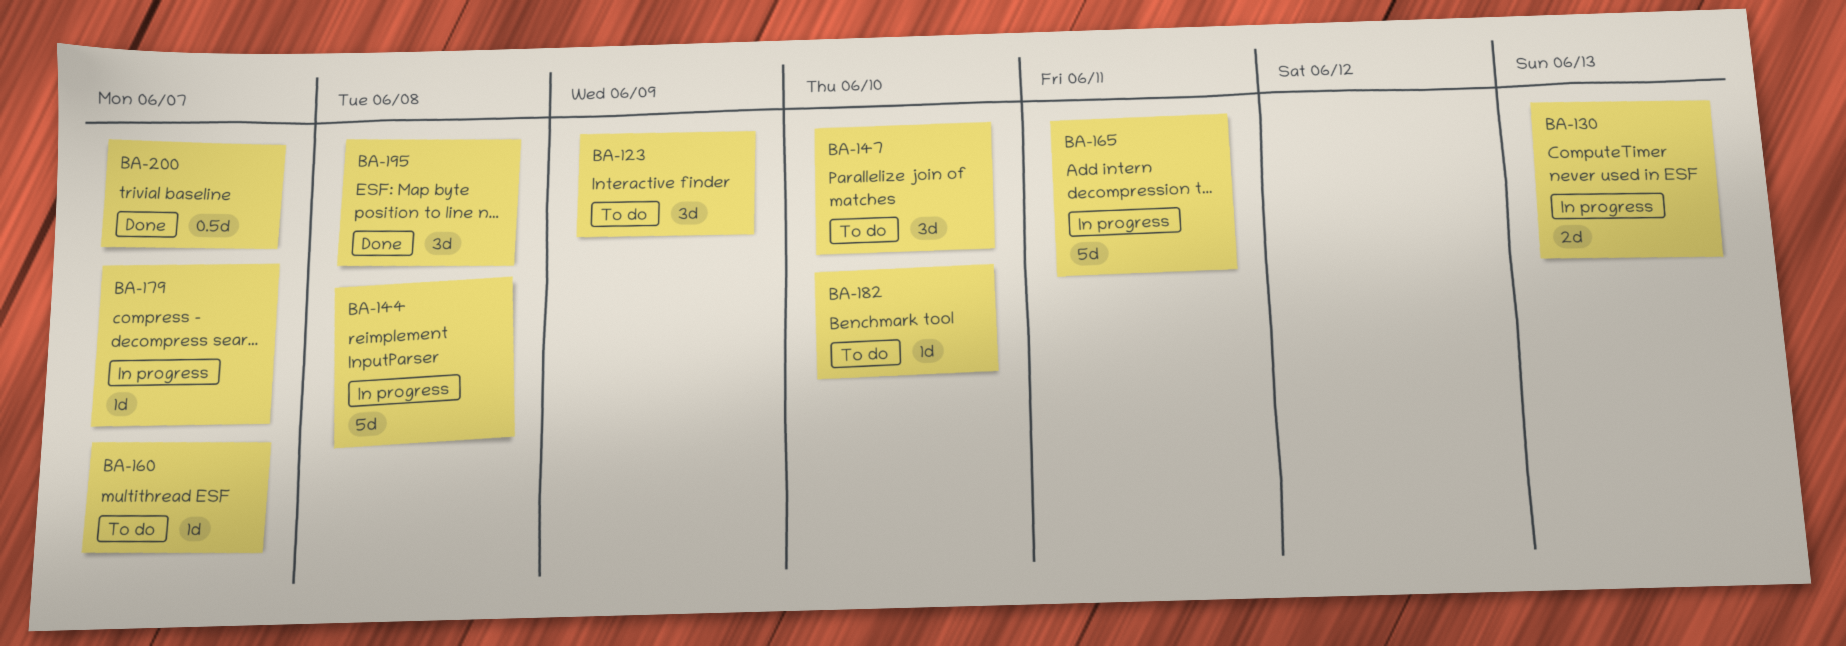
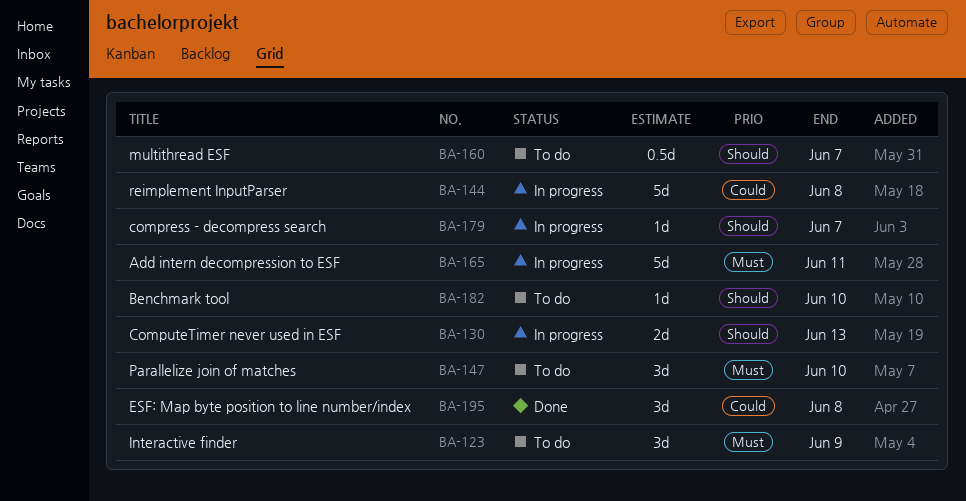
BA-160, estimate: 1d -> 0.5d
BA-200: present -> none

